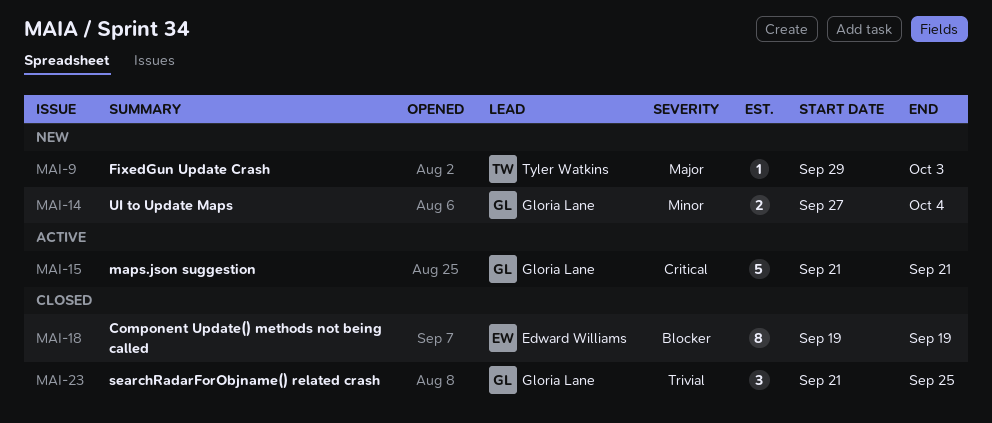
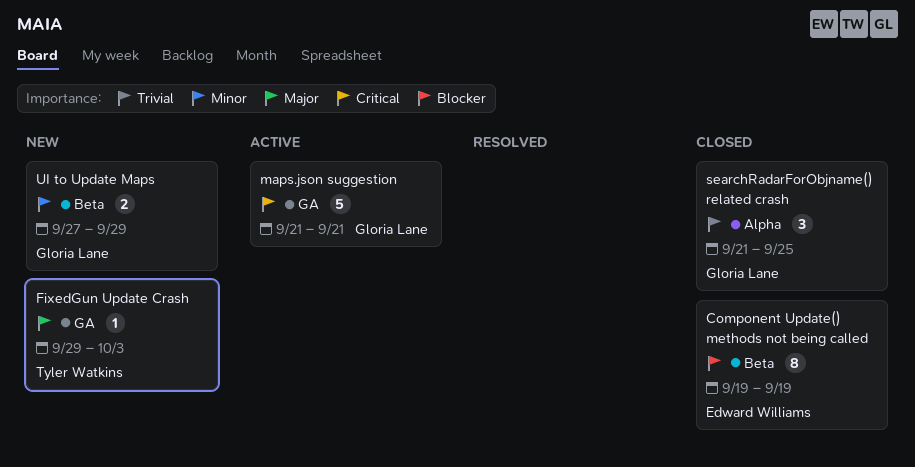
UI to Update Maps, due: Oct 4 -> Sep 29

